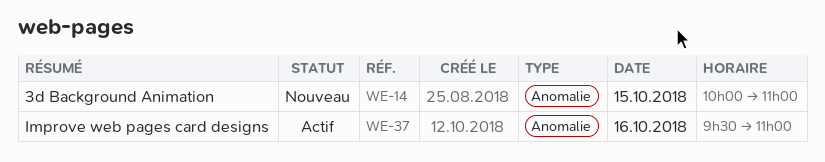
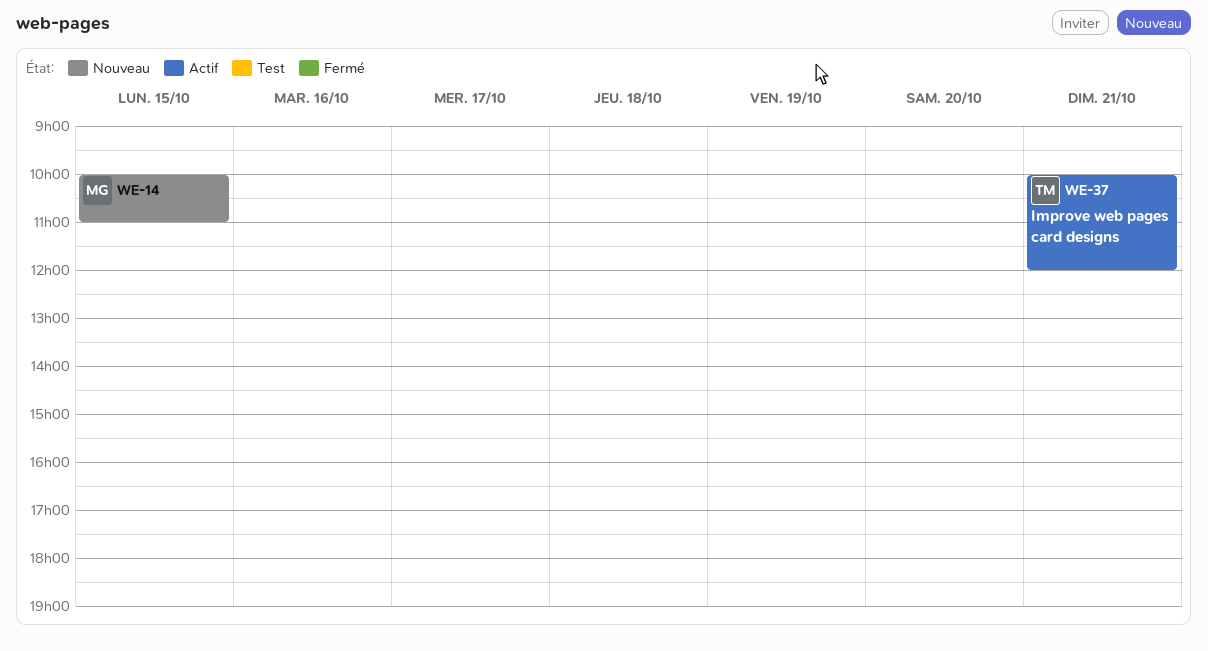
WE-37, day: Oct 16 -> Oct 21
WE-37, begins: 09:30 -> 10:00
WE-37, ends: 11:00 -> 12:00

